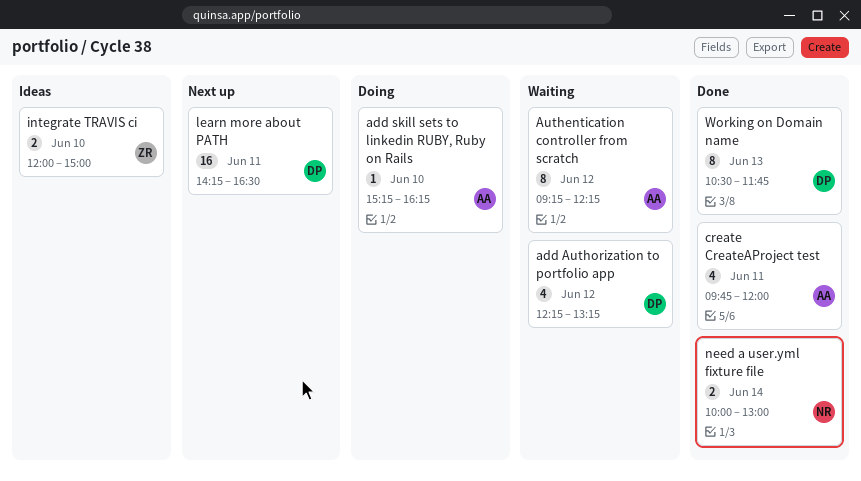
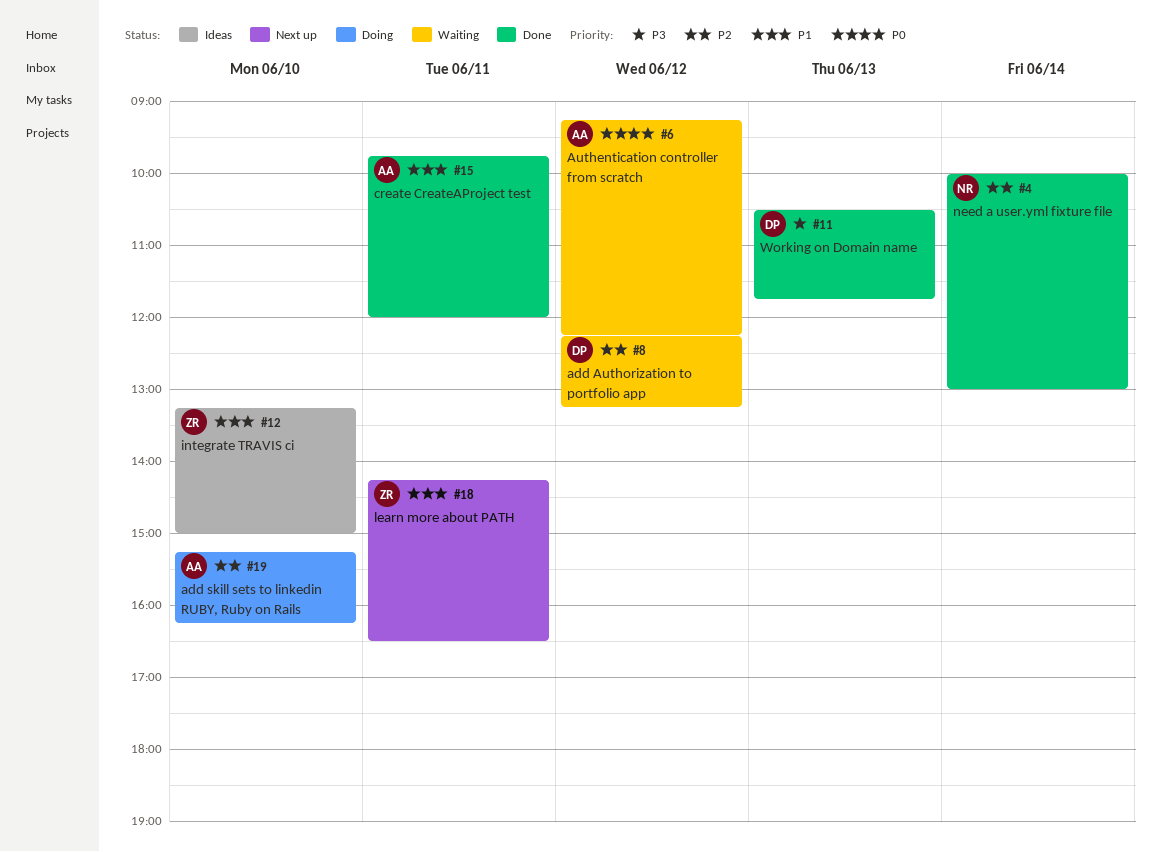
integrate TRAVIS ci, begins: 12:00 -> 13:15
learn more about PATH, owner: DP -> ZR

